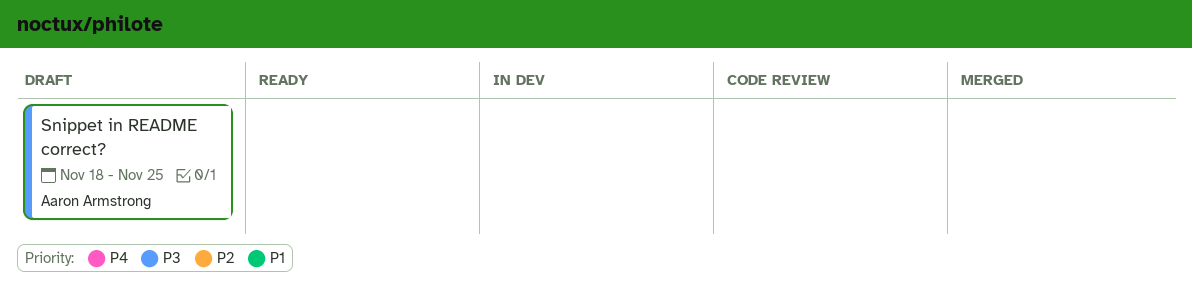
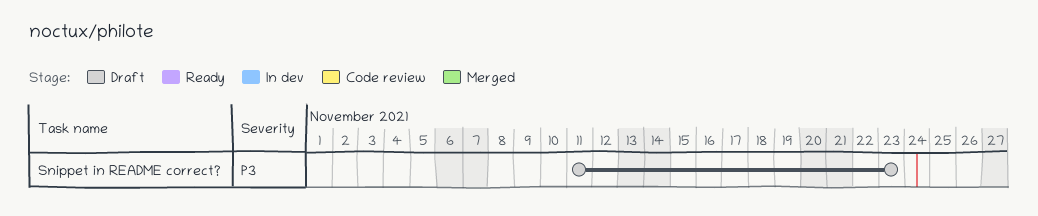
Snippet in README correct?, start: Nov 18 -> Nov 11
Snippet in README correct?, due: Nov 25 -> Nov 23

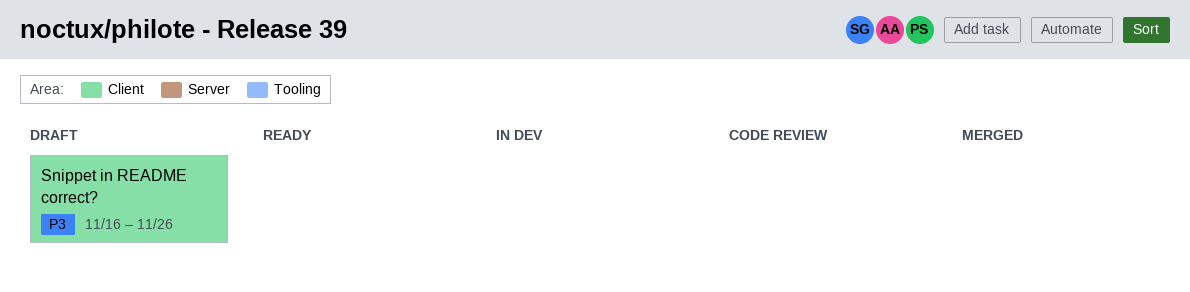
Snippet in README correct?, start: Nov 11 -> Nov 16
Snippet in README correct?, due: Nov 23 -> Nov 26

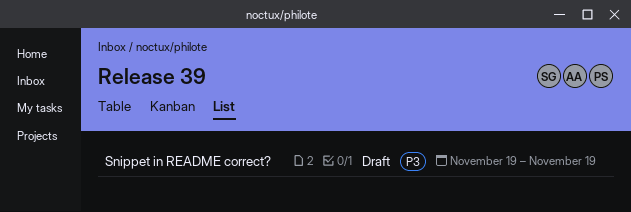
Snippet in README correct?, start: Nov 16 -> Nov 19
Snippet in README correct?, due: Nov 26 -> Nov 19

